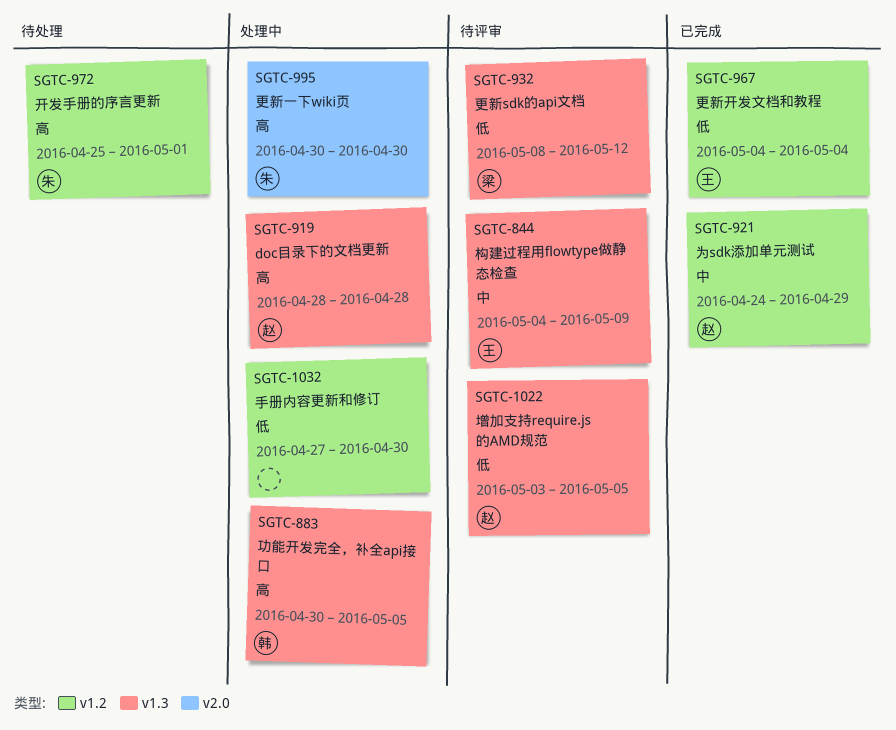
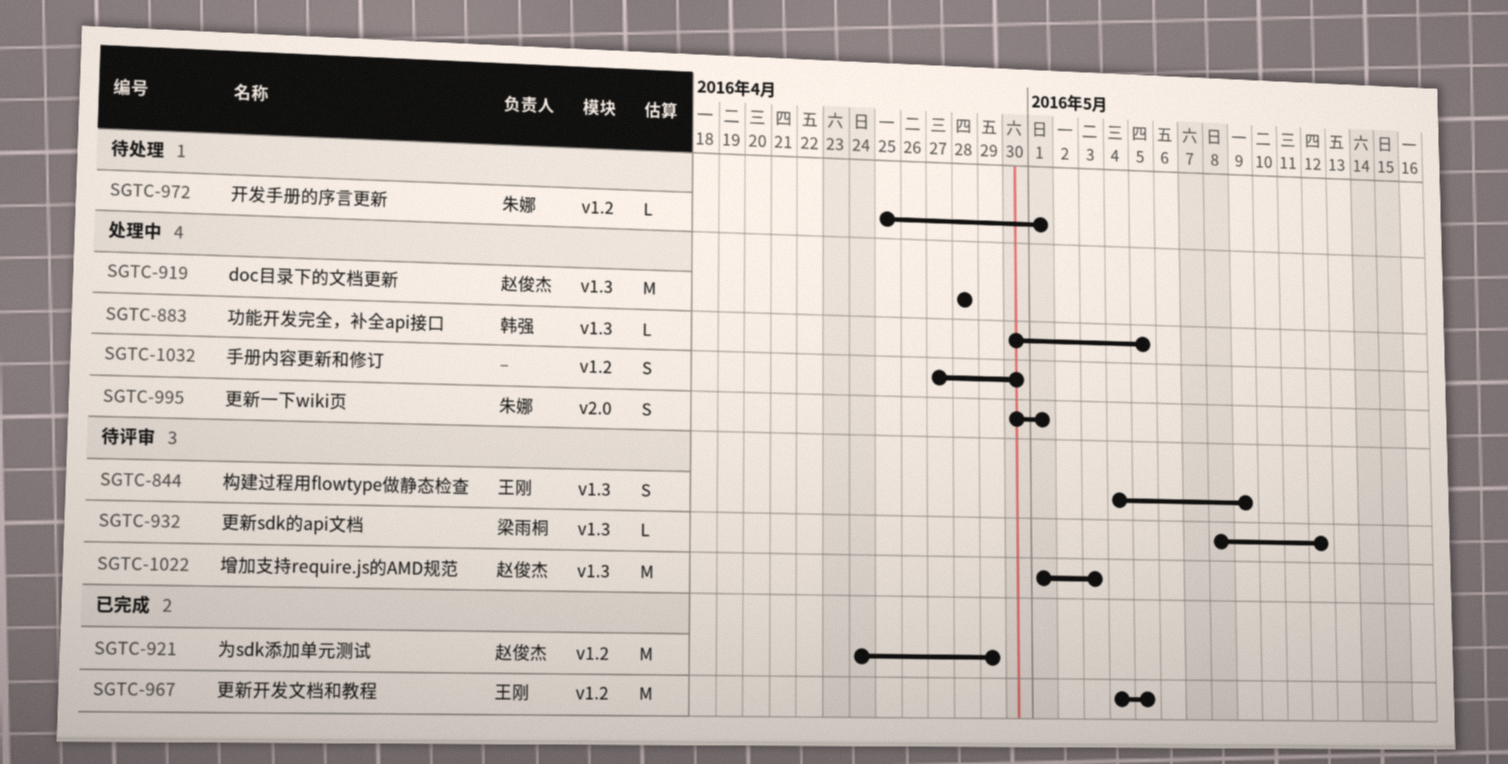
SGTC-967, due: May 4 -> May 5
SGTC-995, due: Apr 30 -> May 1
SGTC-1022, start: May 3 -> May 1
SGTC-1022, due: May 5 -> May 3

